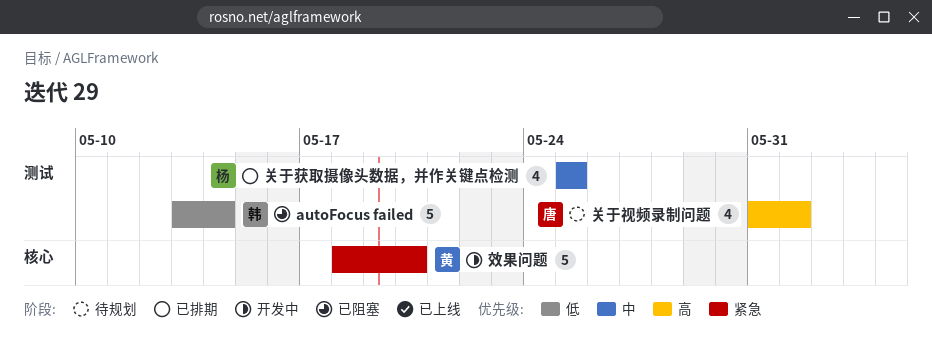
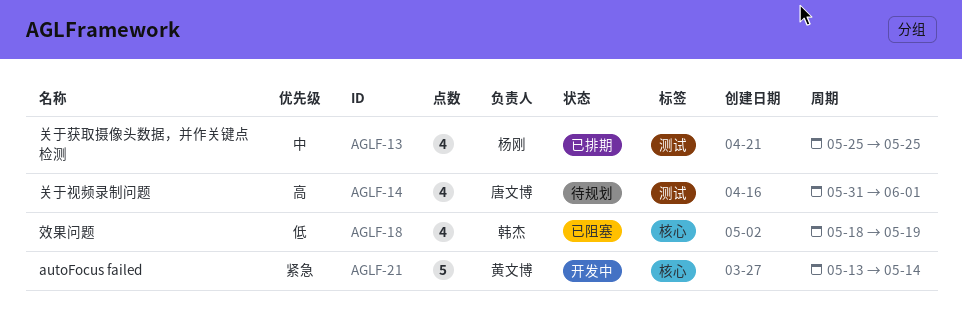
autoFocus failed, status: 已阻塞 -> 开发中
autoFocus failed, owner: 韩杰 -> 黄文博
autoFocus failed, priority: 低 -> 紧急
autoFocus failed, label: 测试 -> 核心
效果问题, status: 开发中 -> 已阻塞
效果问题, owner: 黄文博 -> 韩杰
效果问题, priority: 紧急 -> 低
效果问题, estimate: 5 -> 4
效果问题, due: May 20 -> May 19

